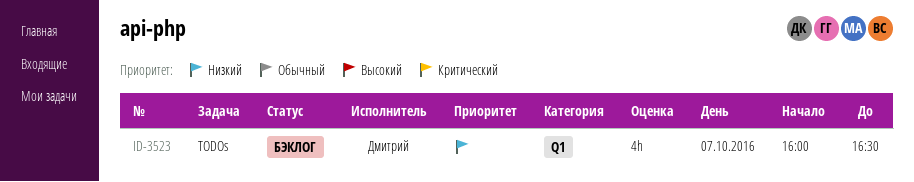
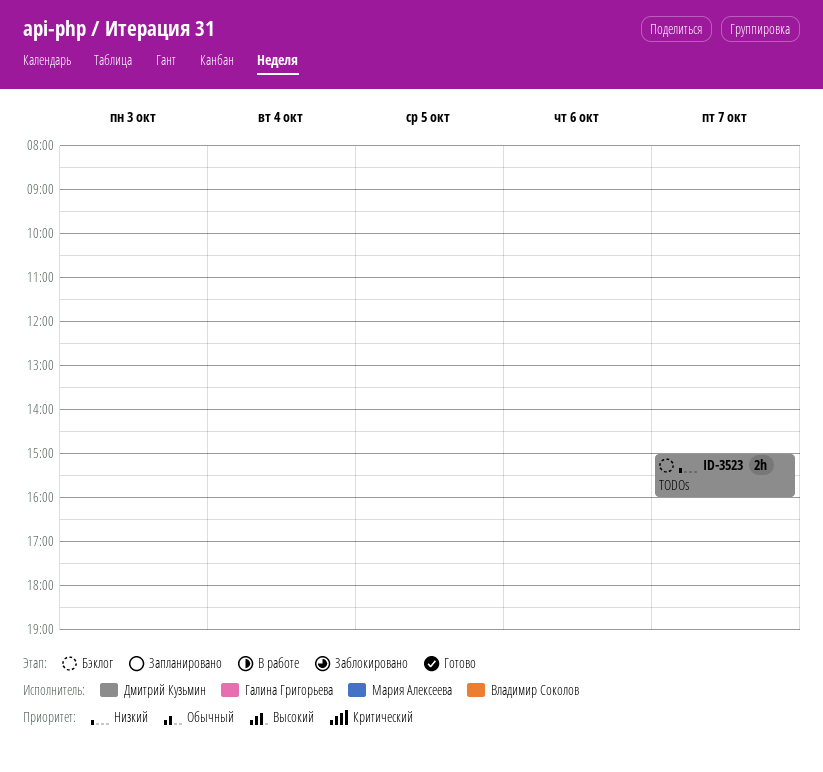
ID-3523, estimate: 4h -> 2h
ID-3523, begins: 16:00 -> 15:00
ID-3523, ends: 16:30 -> 16:00

